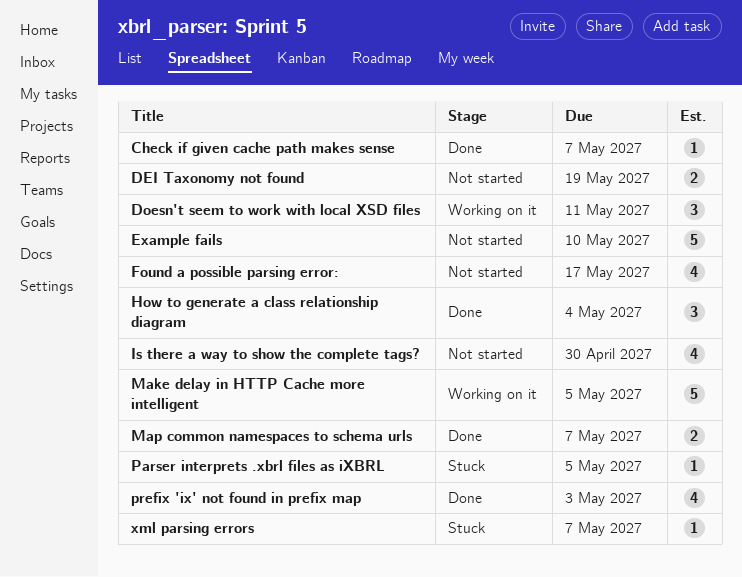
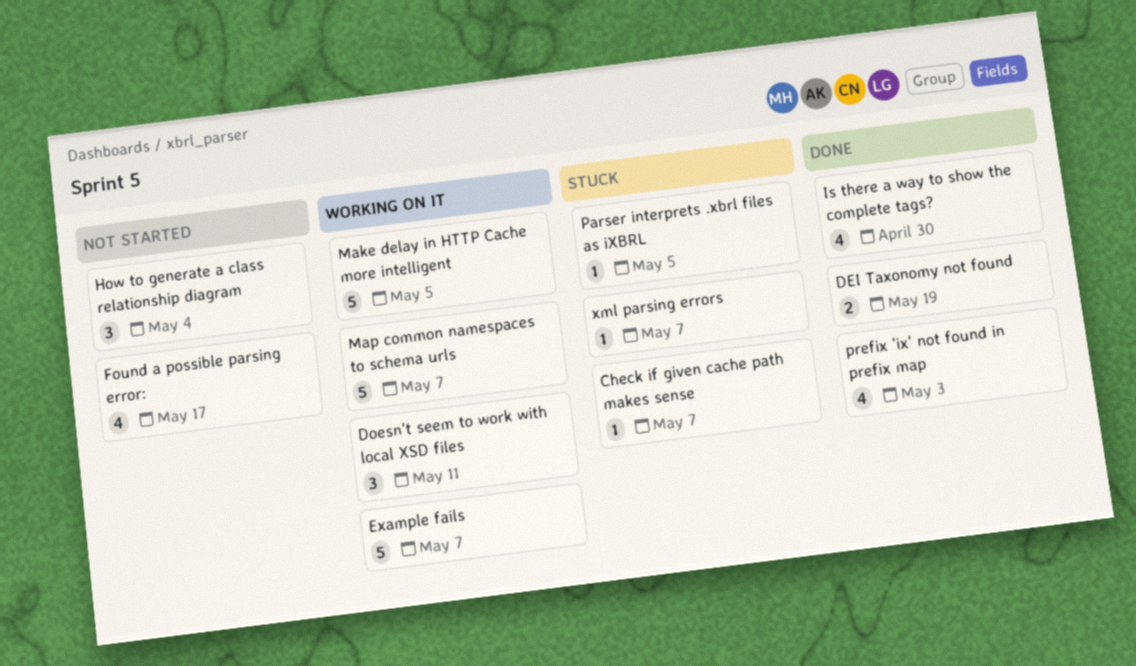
Check if given cache path makes sense, status: Done -> Stuck
DEI Taxonomy not found, status: Not started -> Done
Example fails, status: Not started -> Working on it
Example fails, due: May 10 -> May 7
How to generate a class relationship diagram, status: Done -> Not started
Is there a way to show the complete tags?, status: Not started -> Done
Map common namespaces to schema urls, status: Done -> Working on it
Map common namespaces to schema urls, estimate: 2 -> 5

